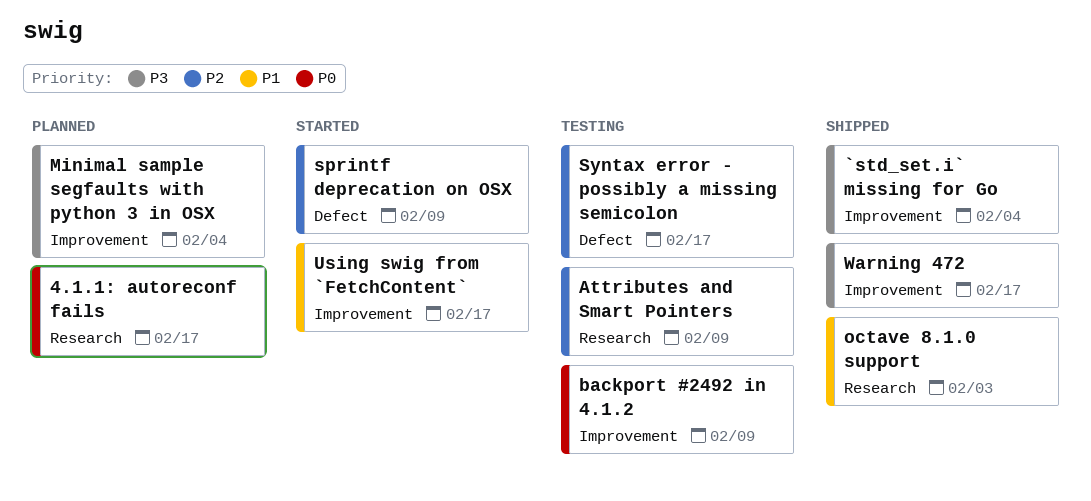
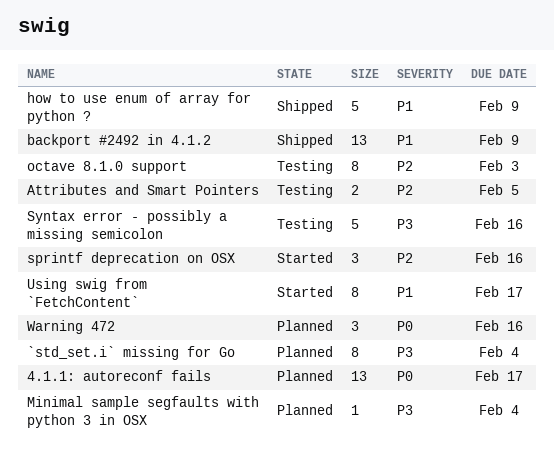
`std_set.i` missing for Go, status: Shipped -> Planned
Attributes and Smart Pointers, due: Feb 9 -> Feb 5
backport #2492 in 4.1.2, status: Testing -> Shipped
backport #2492 in 4.1.2, priority: P0 -> P1
how to use enum of array for python ?: none -> present
octave 8.1.0 support, status: Shipped -> Testing
octave 8.1.0 support, priority: P1 -> P2
sprintf deprecation on OSX, due: Feb 9 -> Feb 16
Syntax error - possibly a missing semicolon, priority: P2 -> P3
Syntax error - possibly a missing semicolon, due: Feb 17 -> Feb 16
Warning 472, status: Shipped -> Planned
Warning 472, priority: P3 -> P0
Warning 472, due: Feb 17 -> Feb 16

